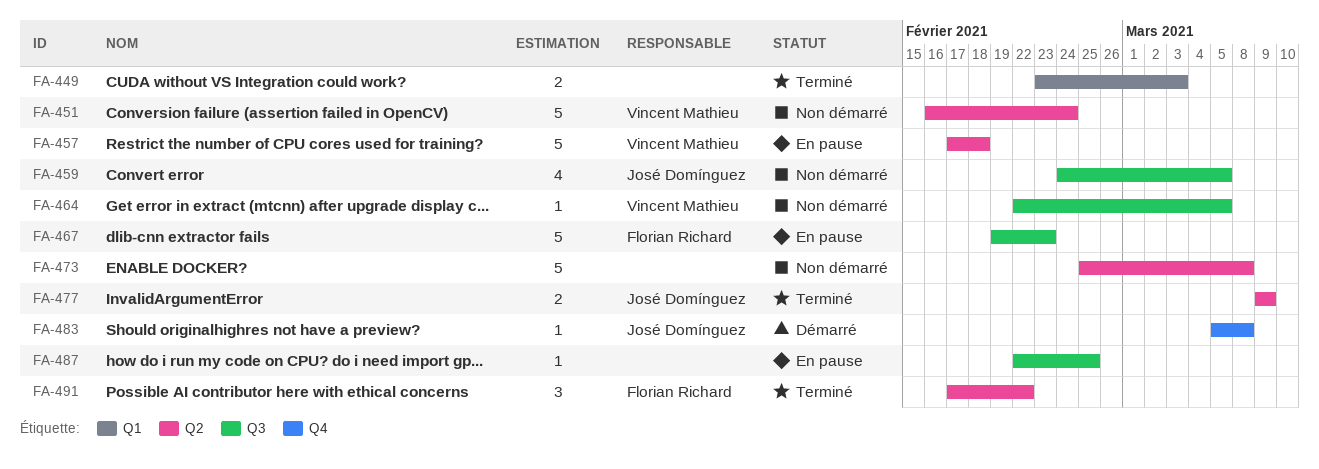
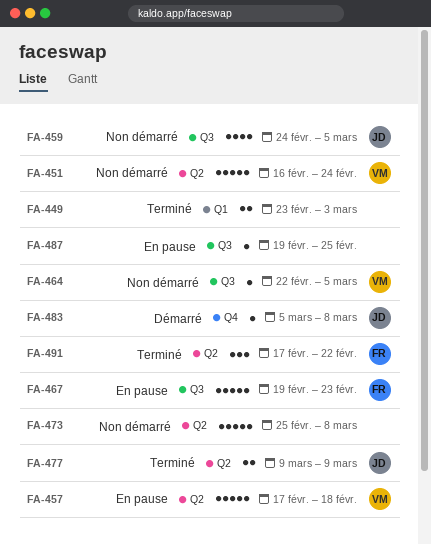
FA-487, start: Feb 22 -> Feb 19

